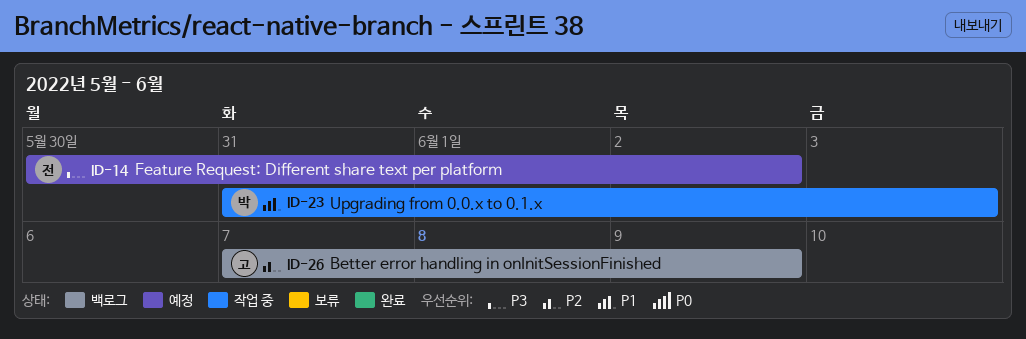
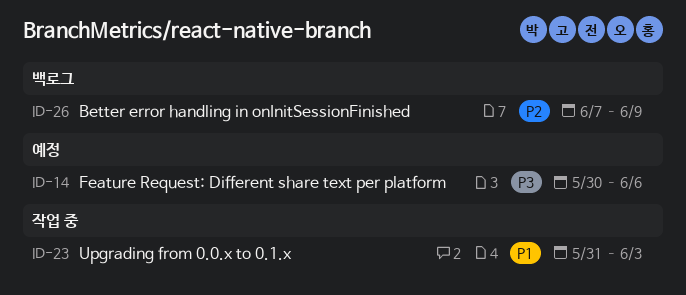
ID-14, due: Jun 2 -> Jun 6

